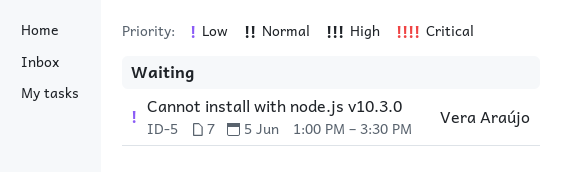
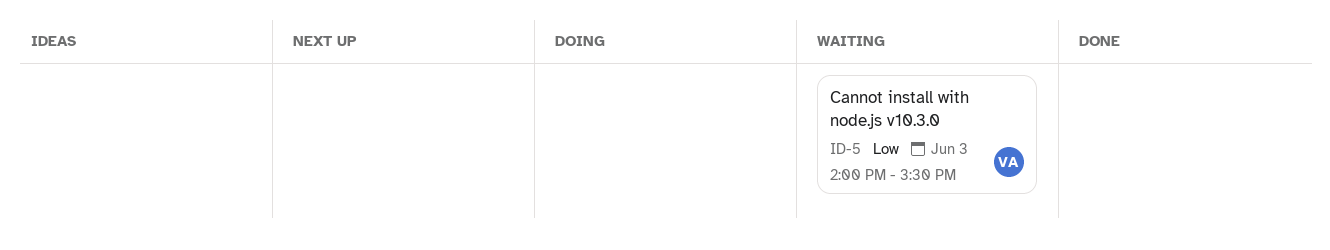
ID-5, day: Jun 5 -> Jun 3
ID-5, begins: 13:00 -> 14:00

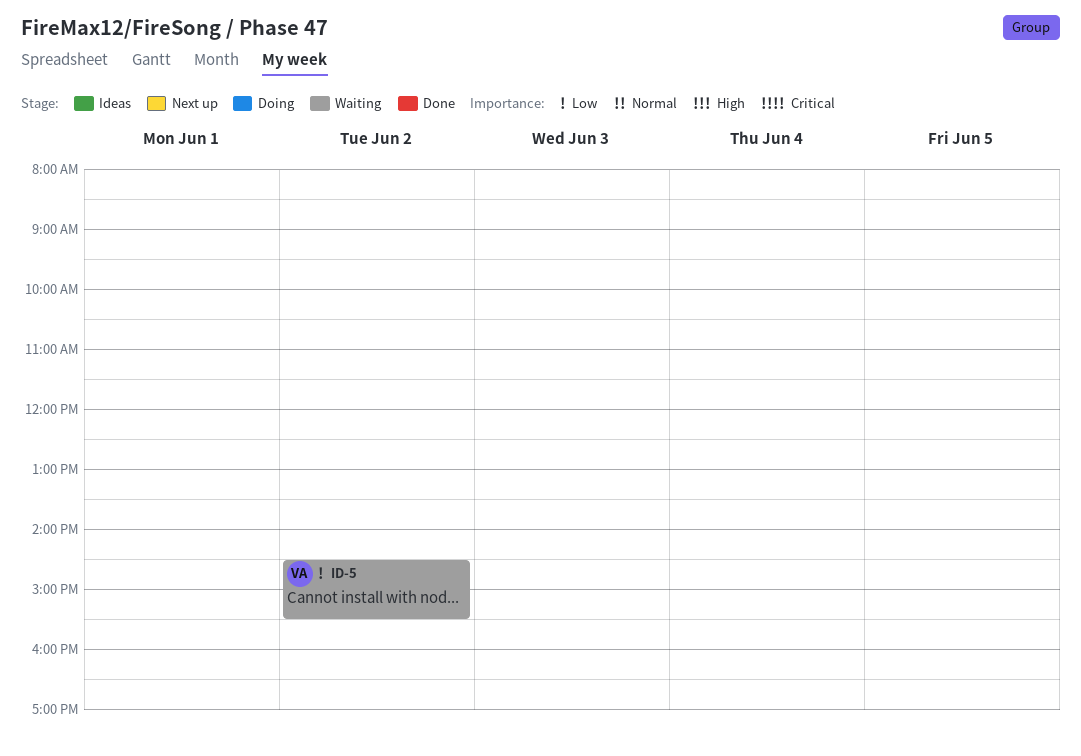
ID-5, day: Jun 3 -> Jun 2
ID-5, begins: 14:00 -> 14:30

